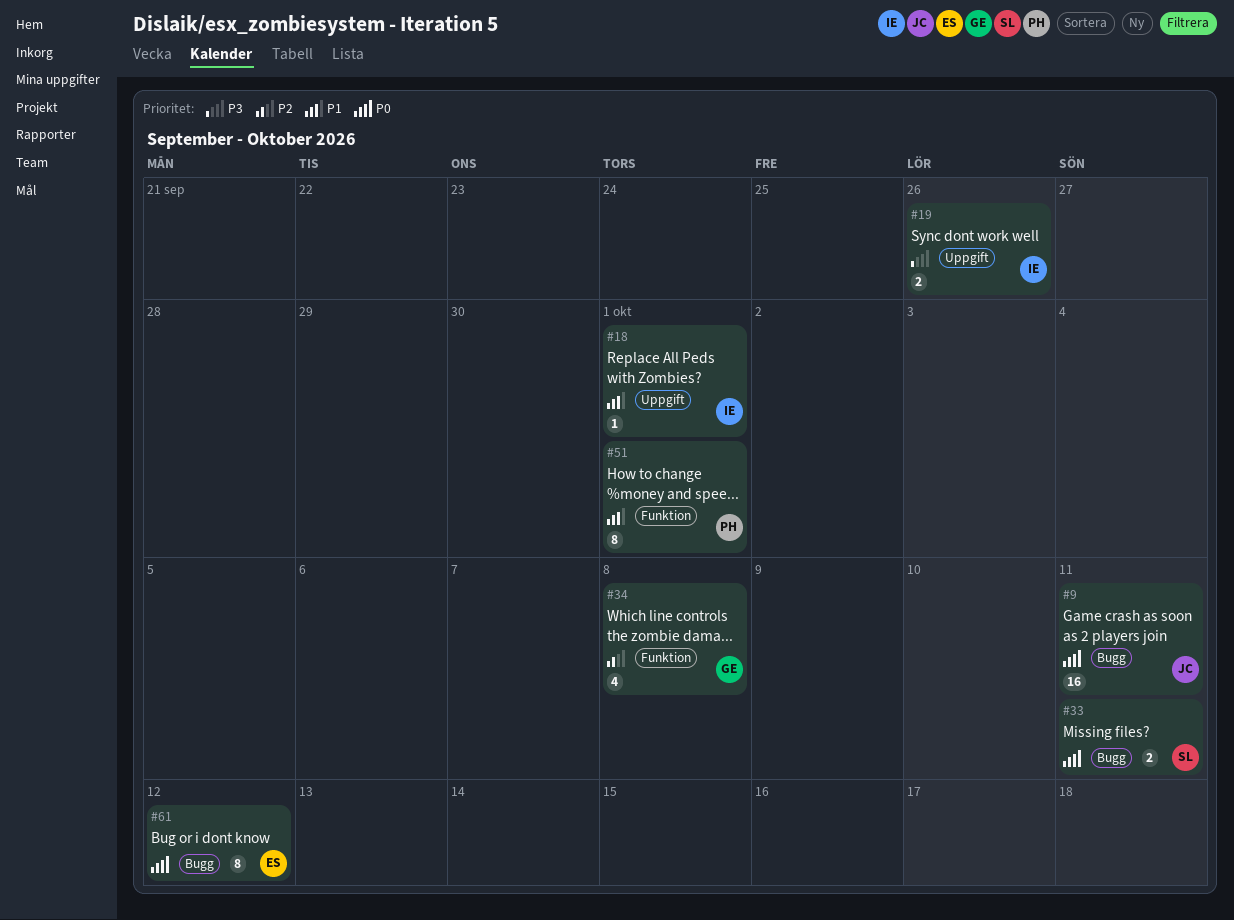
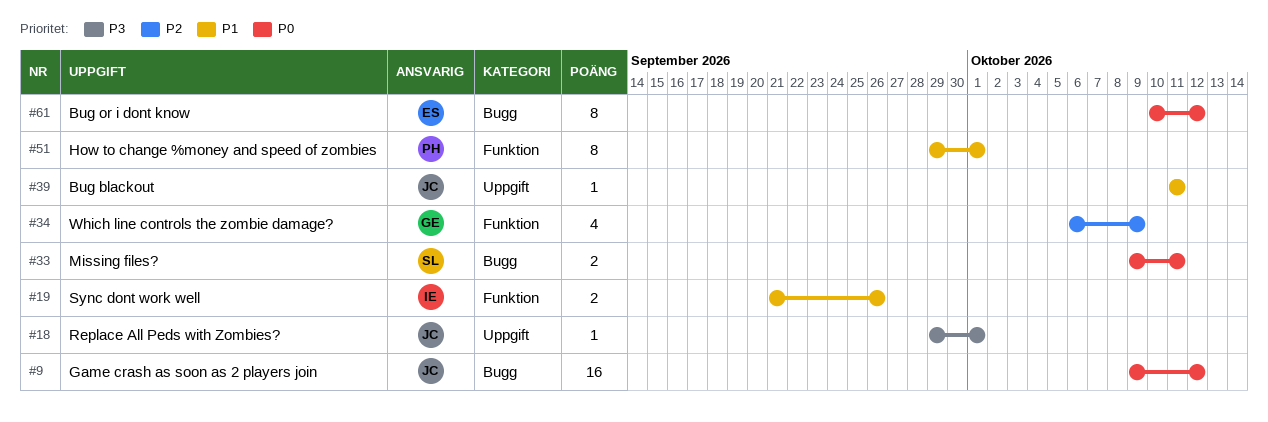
#9, due: Oct 11 -> Oct 12
#18, owner: IE -> JC
#18, priority: P1 -> P3
#19, priority: P3 -> P1
#19, label: Uppgift -> Funktion
#34, due: Oct 8 -> Oct 9
#39: none -> present

